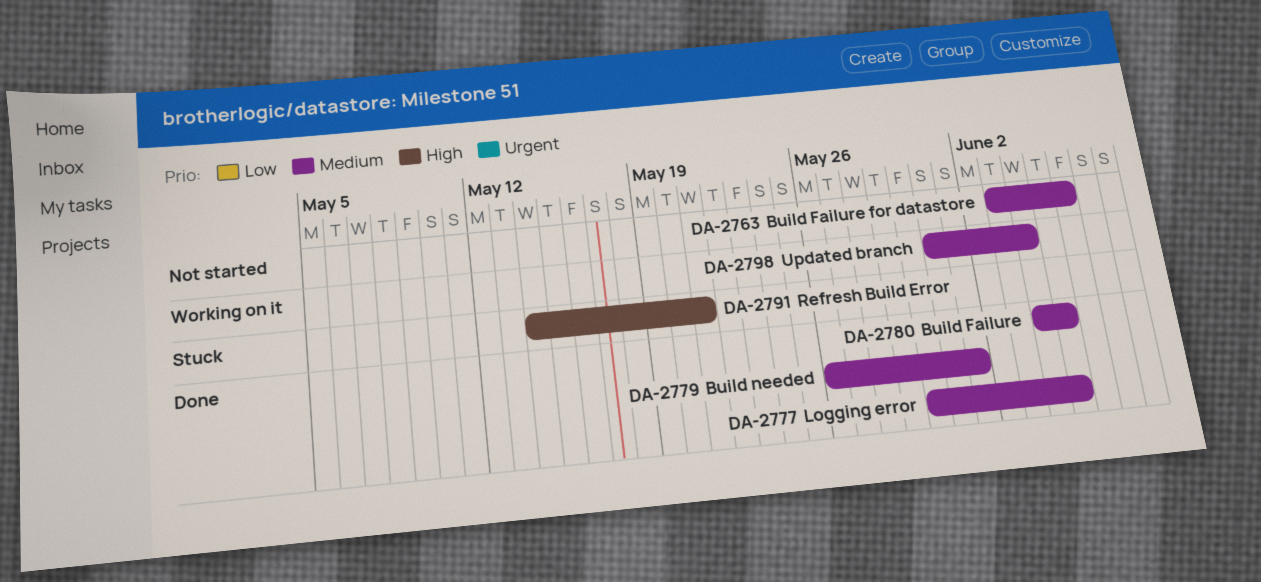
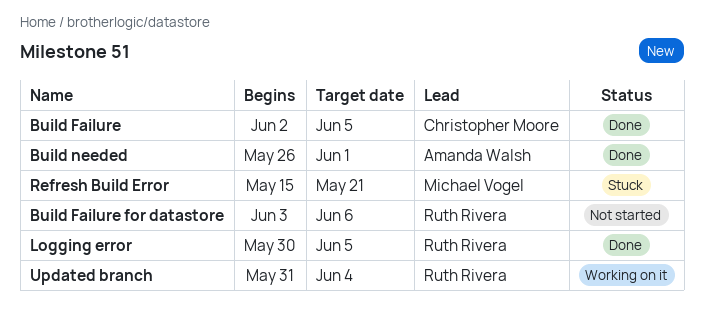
Build Failure, start: Jun 4 -> Jun 2
Refresh Build Error, start: May 14 -> May 15

